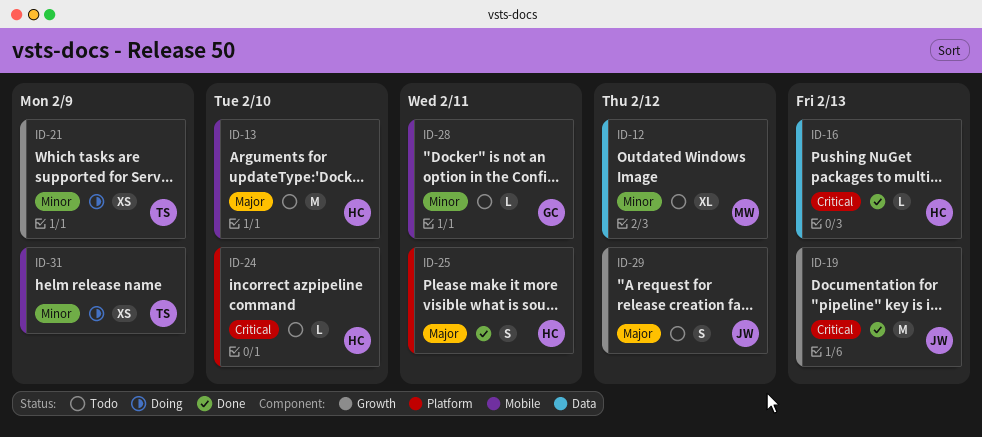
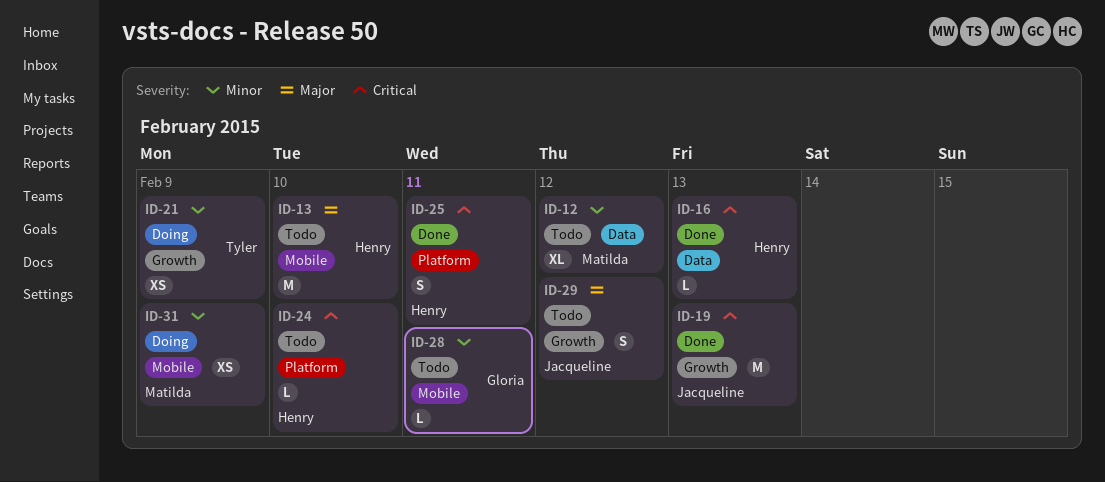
ID-25, priority: Major -> Critical
ID-31, owner: Tyler -> Matilda

